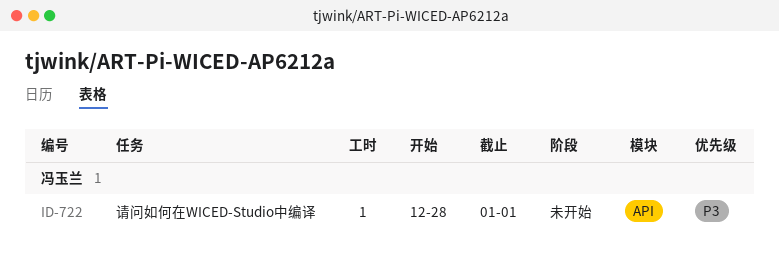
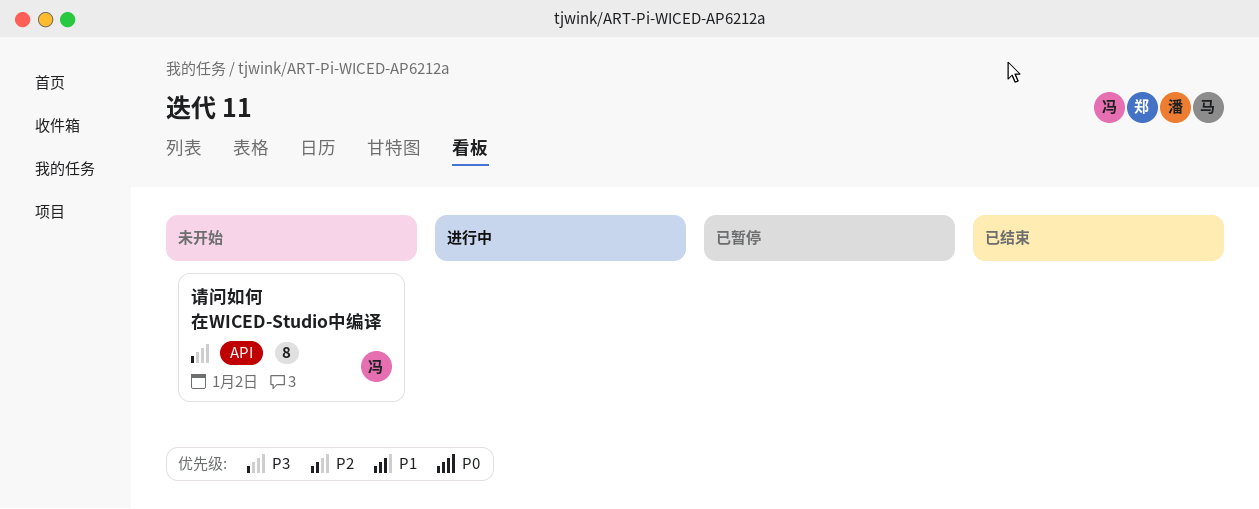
请问如何在WICED-Studio中编译, estimate: 1 -> 8
请问如何在WICED-Studio中编译, due: Jan 1 -> Jan 2

